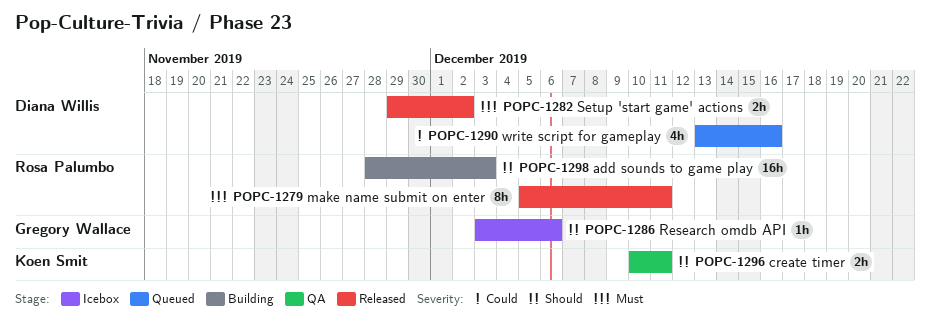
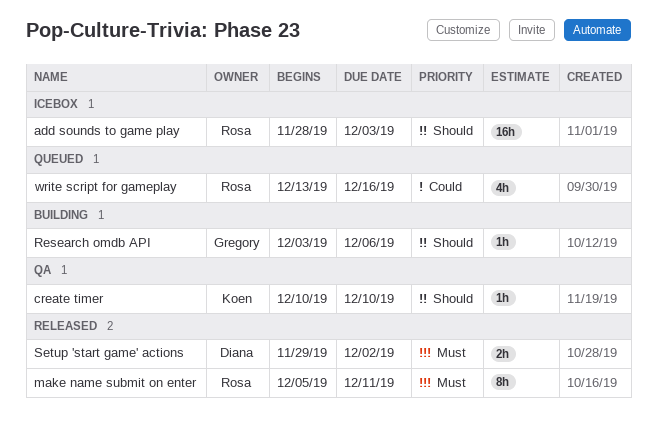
add sounds to game play, status: Building -> Icebox
create timer, estimate: 2h -> 1h
create timer, due: Dec 11 -> Dec 10
Research omdb API, status: Icebox -> Building
write script for gameplay, owner: Diana Willis -> Rosa Palumbo

